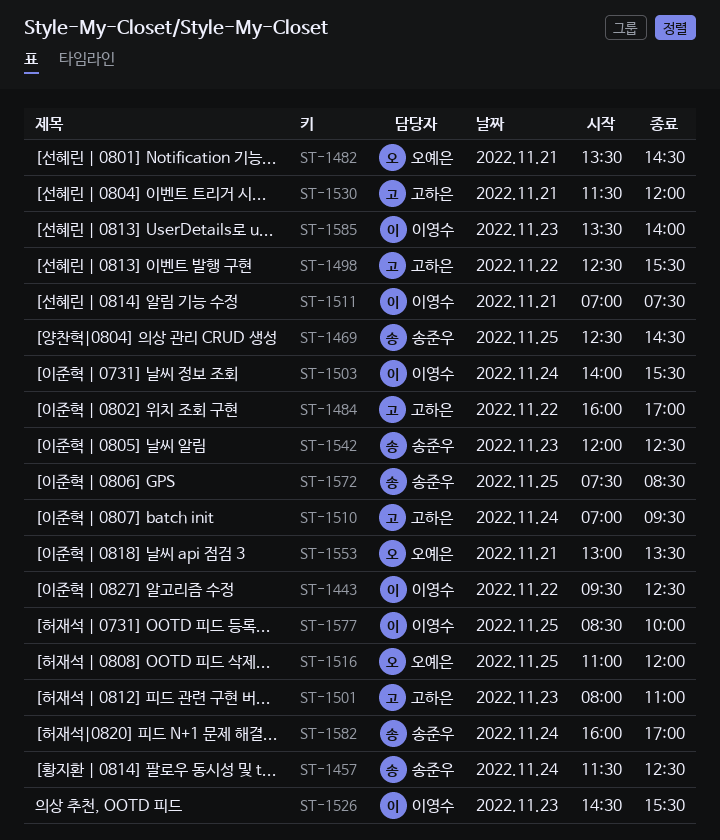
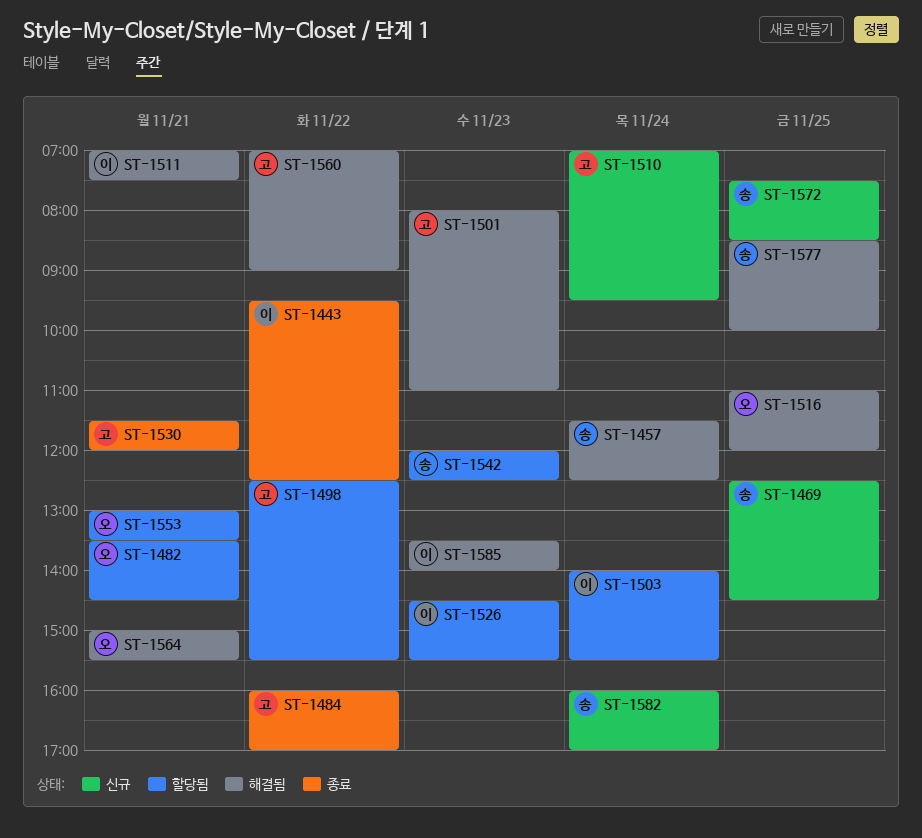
ST-1560: none -> present
ST-1564: none -> present
ST-1577, owner: 이영수 -> 송준우

